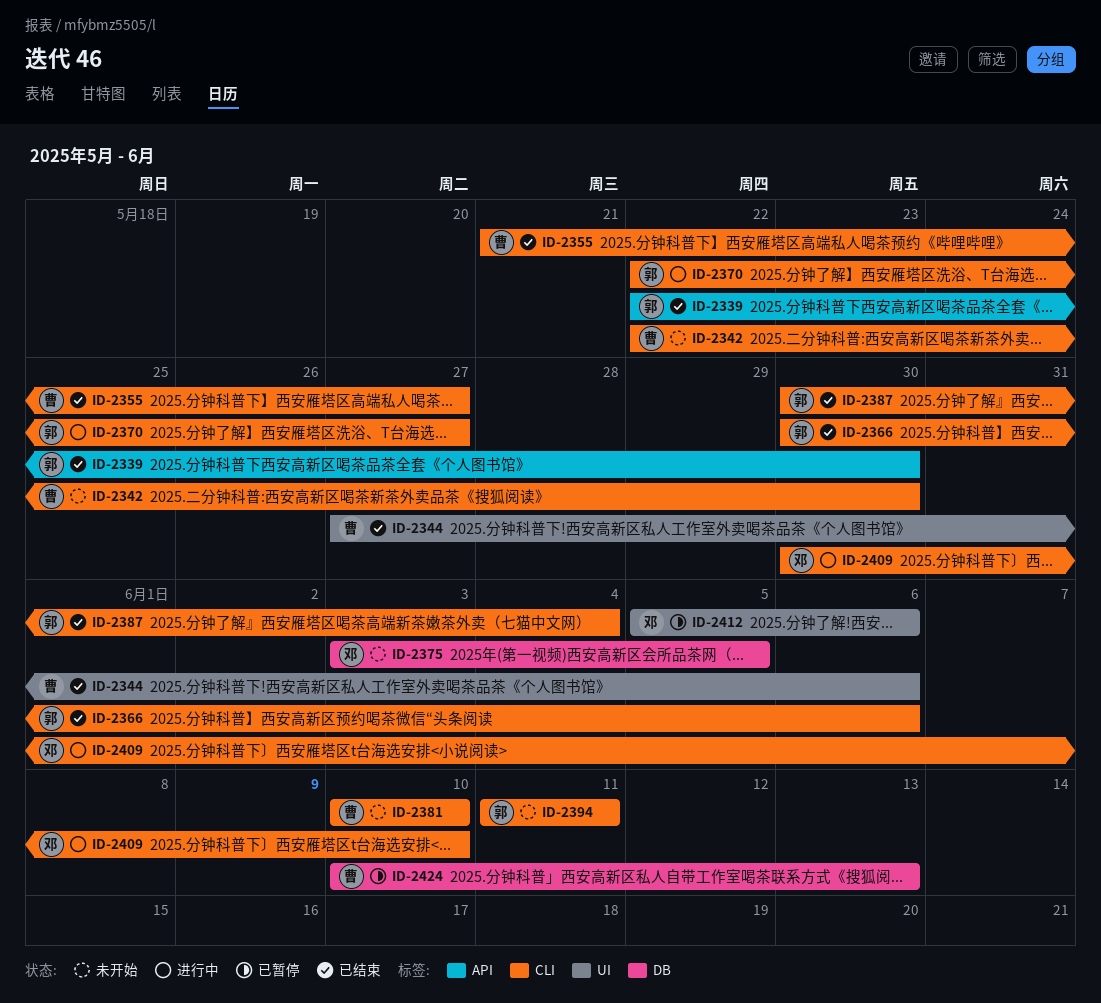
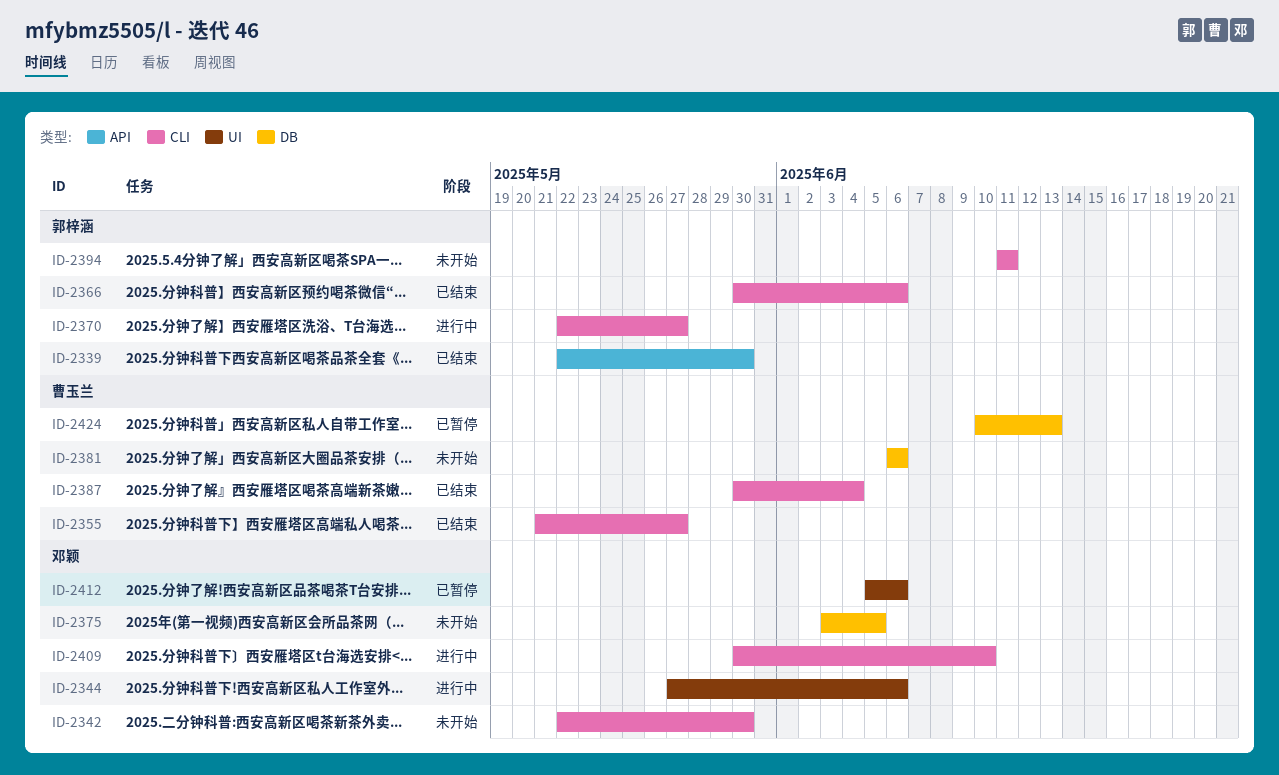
ID-2342, owner: 曹玉兰 -> 邓颖
ID-2344, status: 已结束 -> 进行中
ID-2344, owner: 曹玉兰 -> 邓颖
ID-2381, label: CLI -> DB
ID-2381, start: Jun 10 -> Jun 6
ID-2381, due: Jun 10 -> Jun 6
ID-2387, owner: 郭梓涵 -> 曹玉兰

